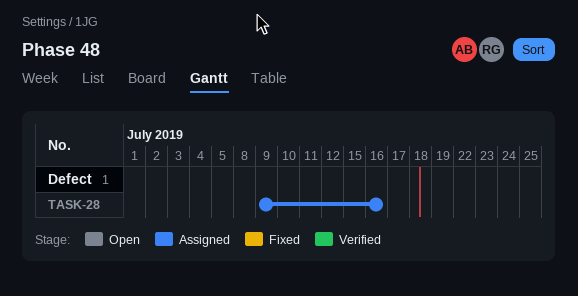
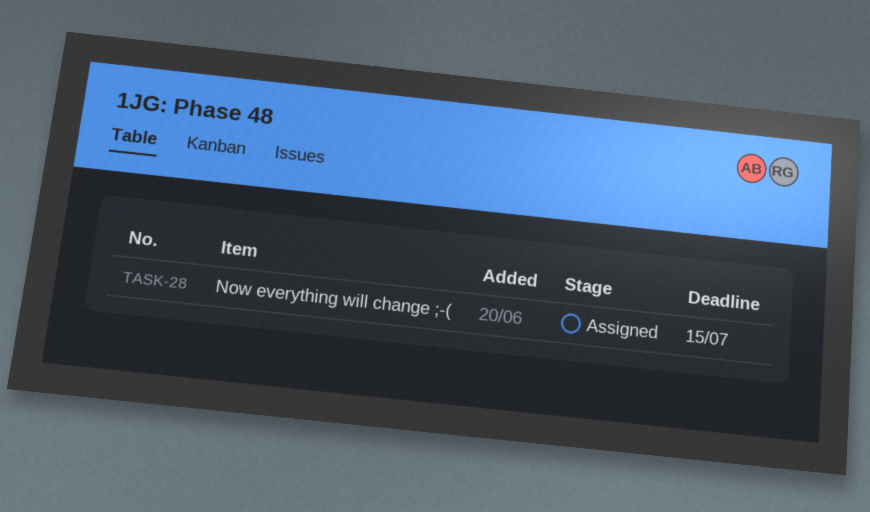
TASK-28, due: Jul 16 -> Jul 15

